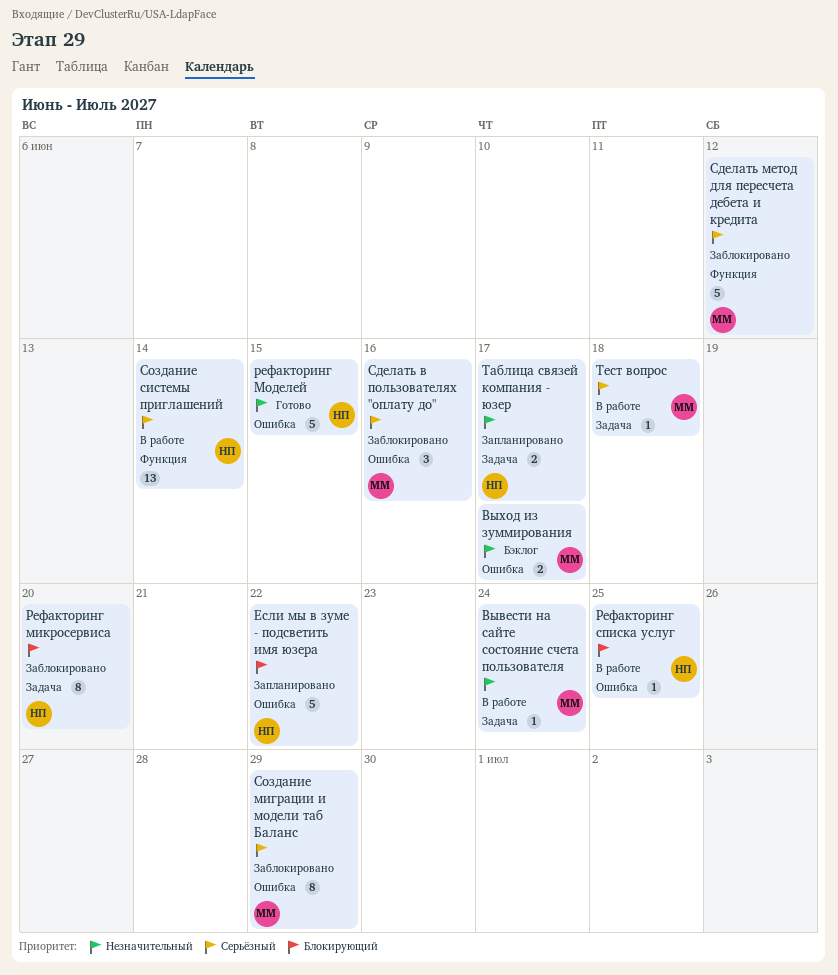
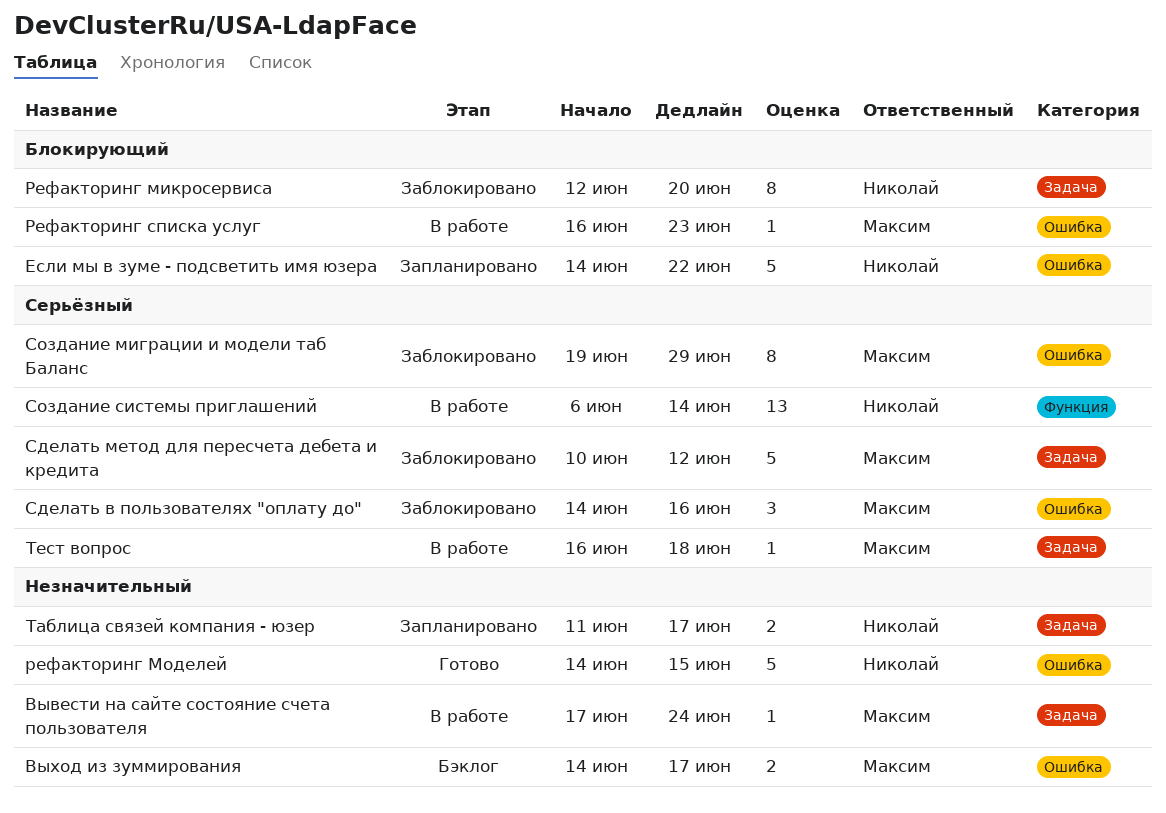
Рефакторинг списка услуг, owner: Николай -> Максим
Рефакторинг списка услуг, due: Jun 25 -> Jun 23
Сделать метод для пересчета дебета и кредита, label: Функция -> Задача

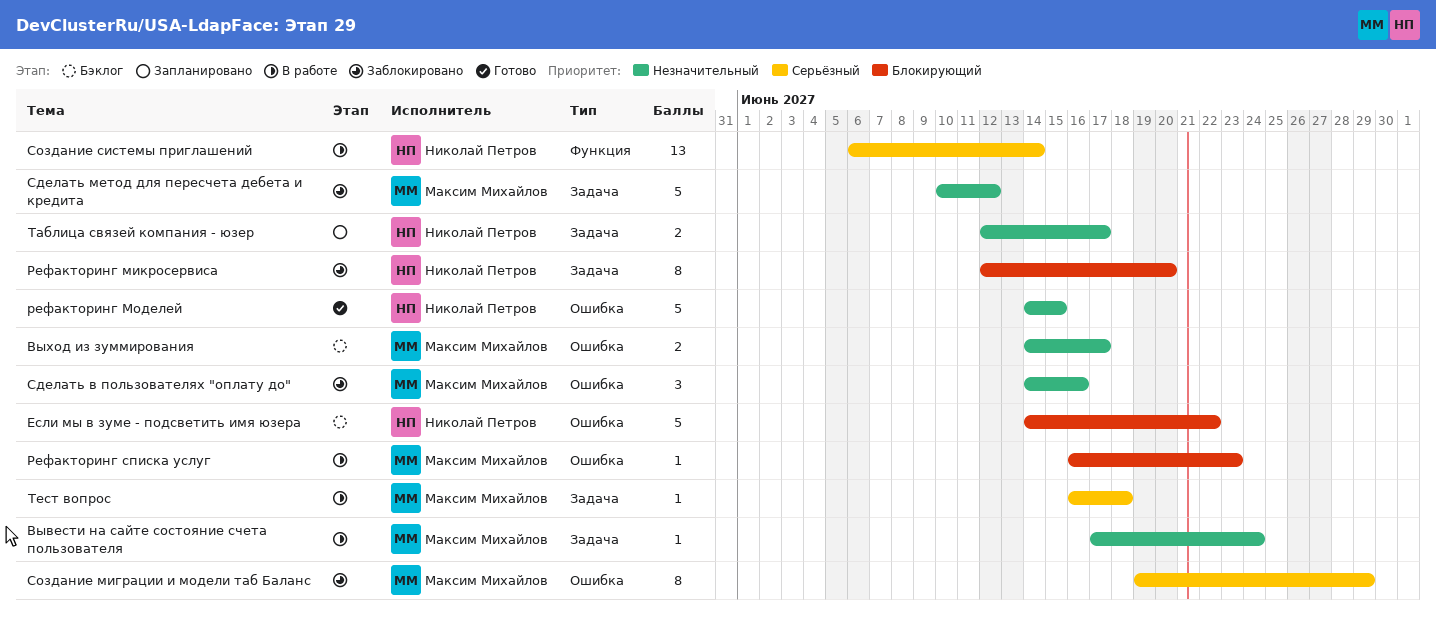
Если мы в зуме - подсветить имя юзера, status: Запланировано -> Бэклог
Сделать в пользователях "оплату до", priority: Серьёзный -> Незначительный
Сделать метод для пересчета дебета и кредита, priority: Серьёзный -> Незначительный
Таблица связей компания - юзер, start: Jun 11 -> Jun 12

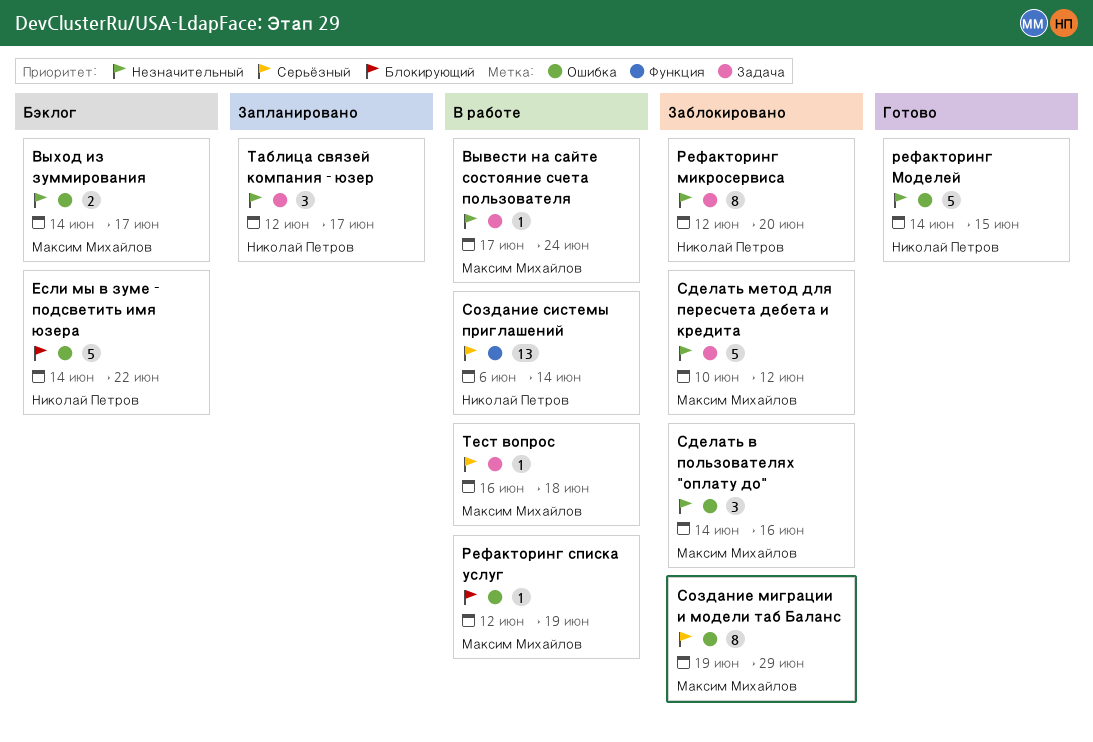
Рефакторинг микросервиса, priority: Блокирующий -> Незначительный
Рефакторинг списка услуг, start: Jun 16 -> Jun 12
Рефакторинг списка услуг, due: Jun 23 -> Jun 19
Таблица связей компания - юзер, estimate: 2 -> 3

